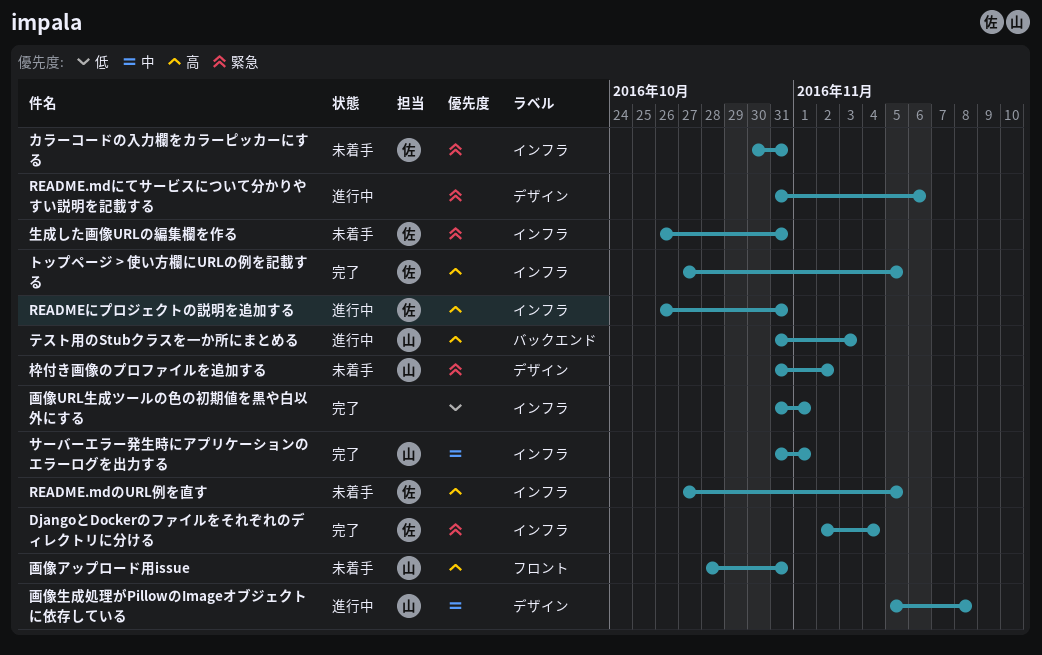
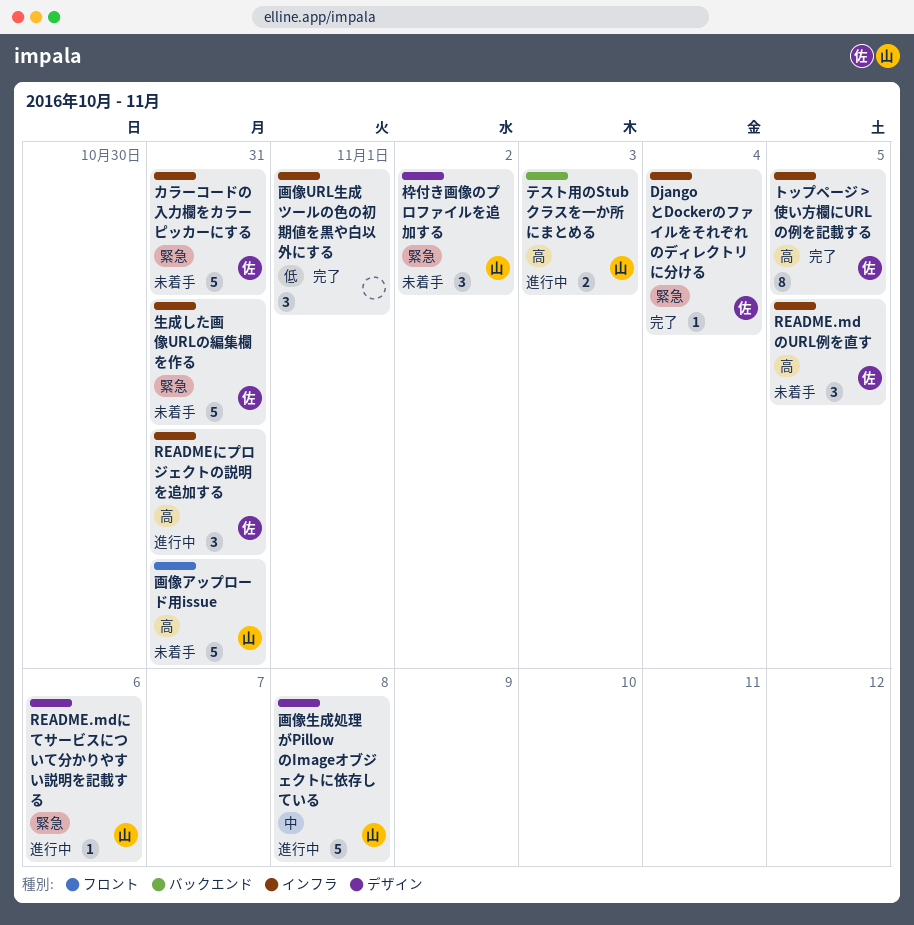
README.mdにてサービスについて分かりやすい説明を記載する, owner: none -> 山
サーバーエラー発生時にアプリケーションのエラーログを出力する: present -> none

